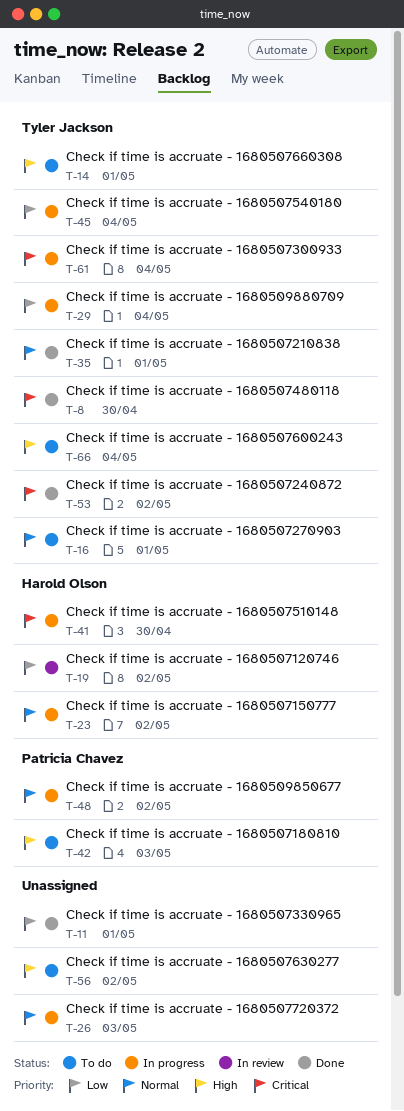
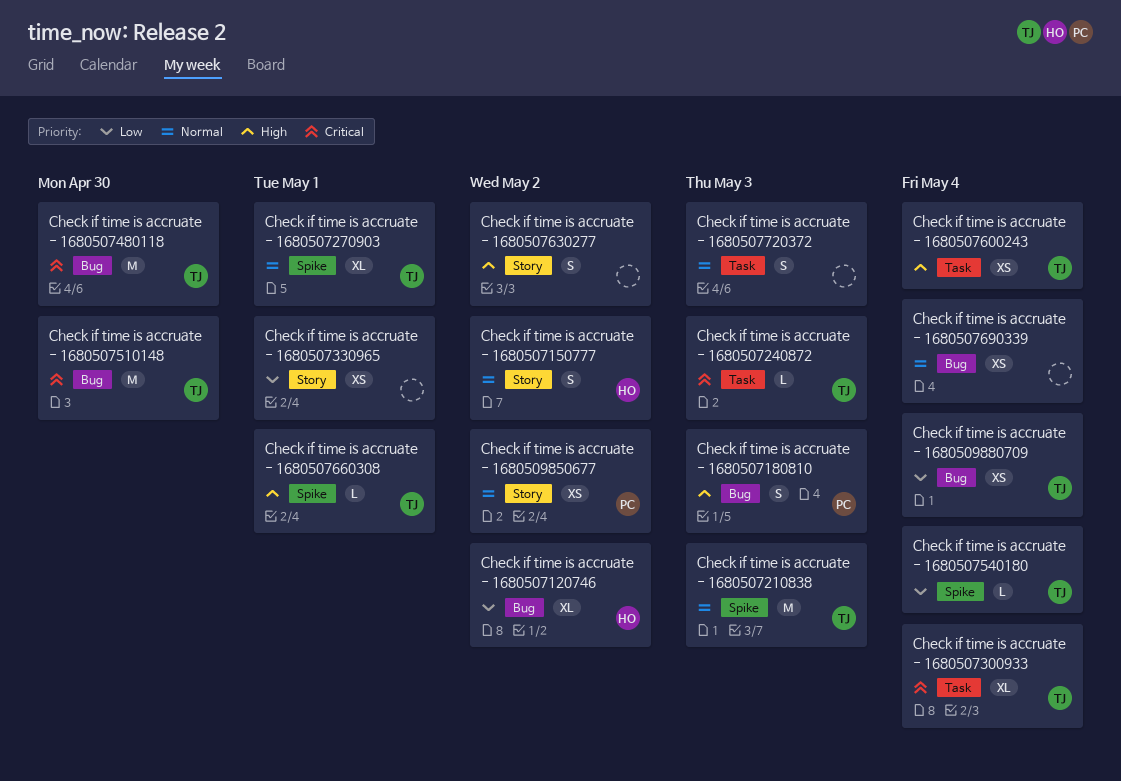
Check if time is accruate - 1680507210838, due: May 1 -> May 3
Check if time is accruate - 1680507240872, due: May 2 -> May 3
Check if time is accruate - 1680507510148, owner: Harold Olson -> Tyler Jackson
Check if time is accruate - 1680507690339: none -> present

